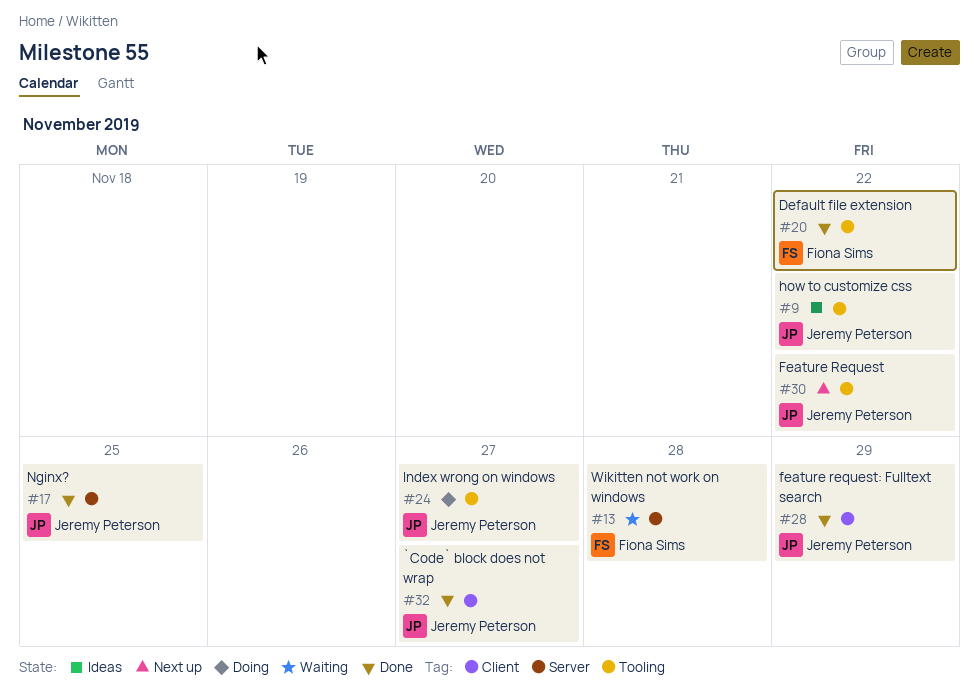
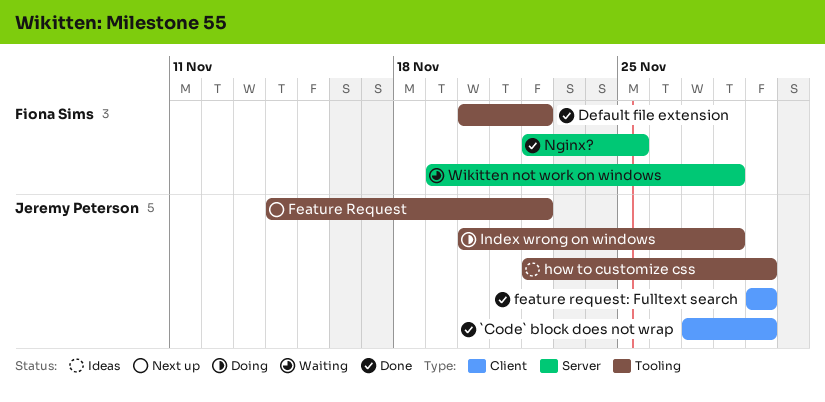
`Code` block does not wrap, due: Nov 27 -> Nov 29
how to customize css, due: Nov 22 -> Nov 29
Index wrong on windows, due: Nov 27 -> Nov 28
Nginx?, owner: Jeremy Peterson -> Fiona Sims

